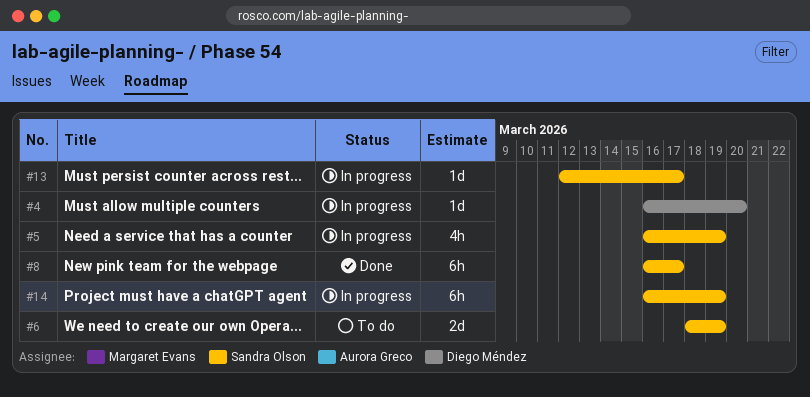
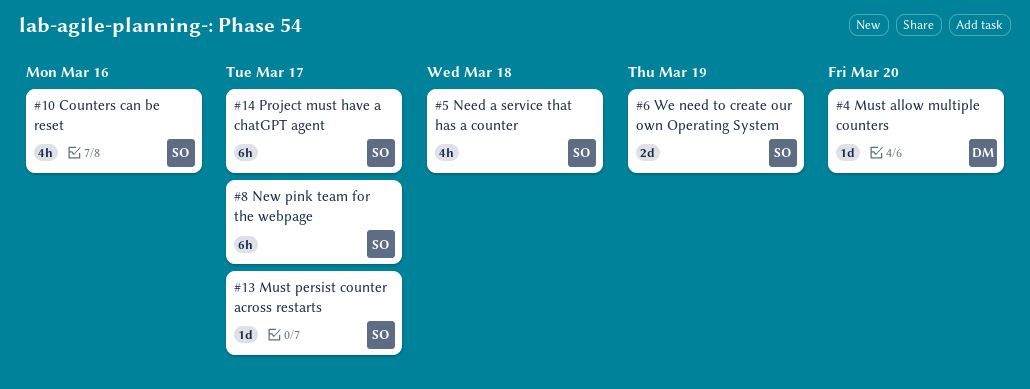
#5, due: Mar 19 -> Mar 18
#10: none -> present
#14, due: Mar 19 -> Mar 17

